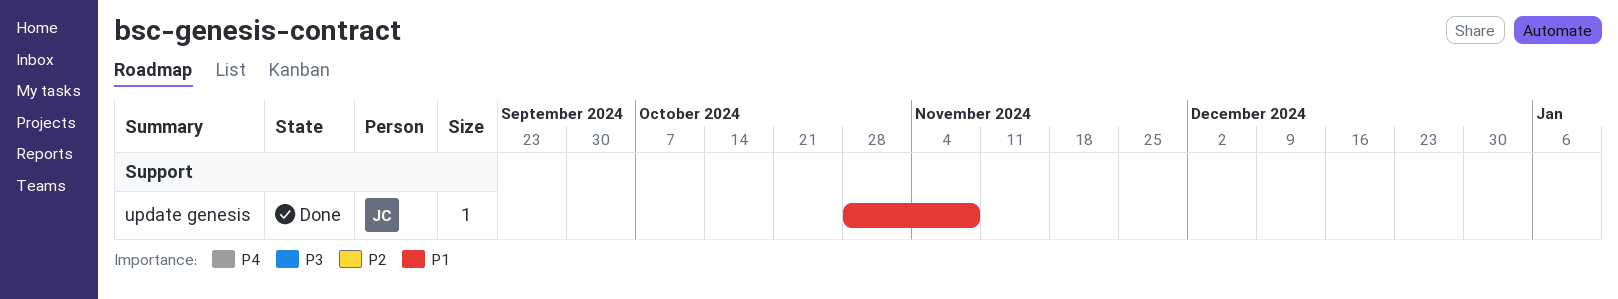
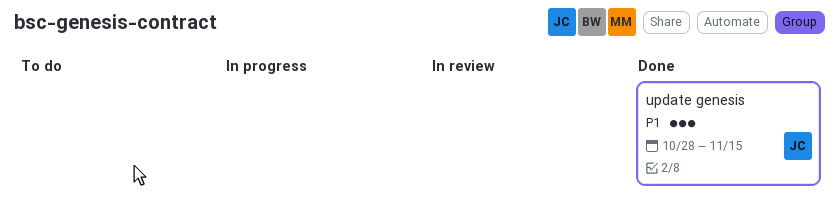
update genesis, estimate: 1 -> 3
update genesis, due: Nov 8 -> Nov 15

